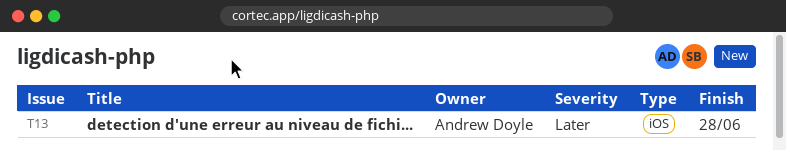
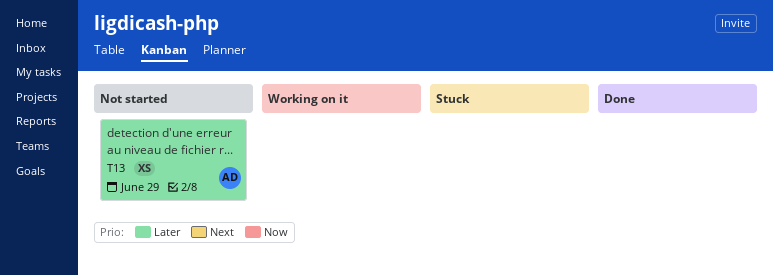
T13, due: Jun 28 -> Jun 29

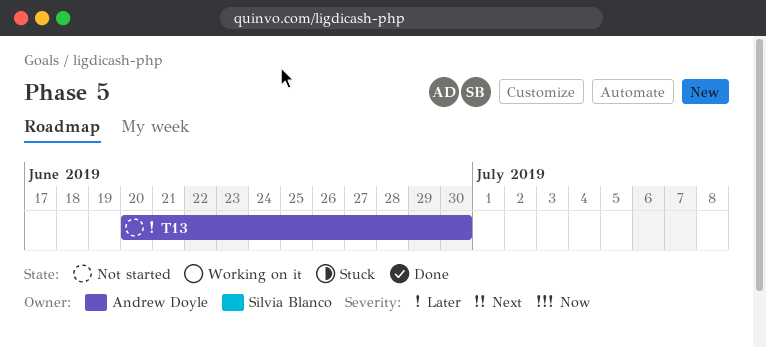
T13, due: Jun 29 -> Jun 30

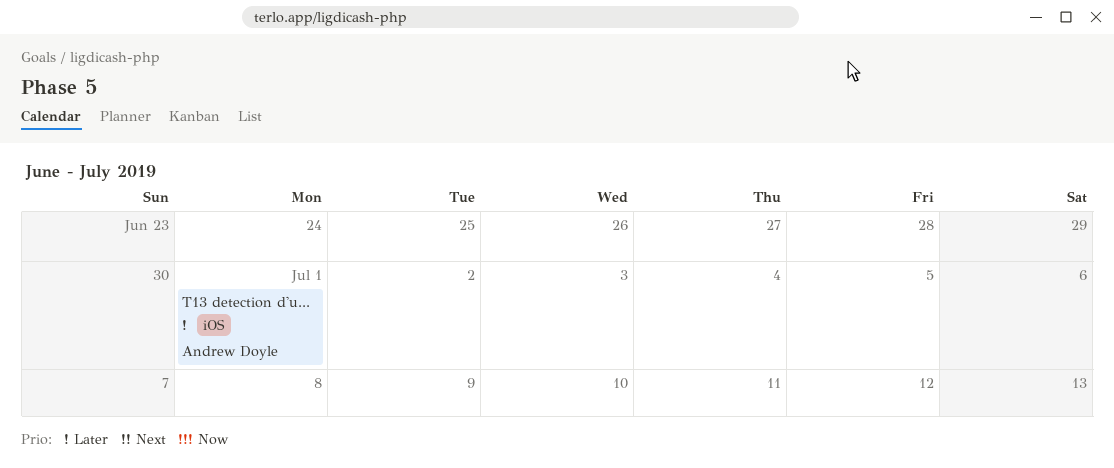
T13, due: Jun 30 -> Jul 1

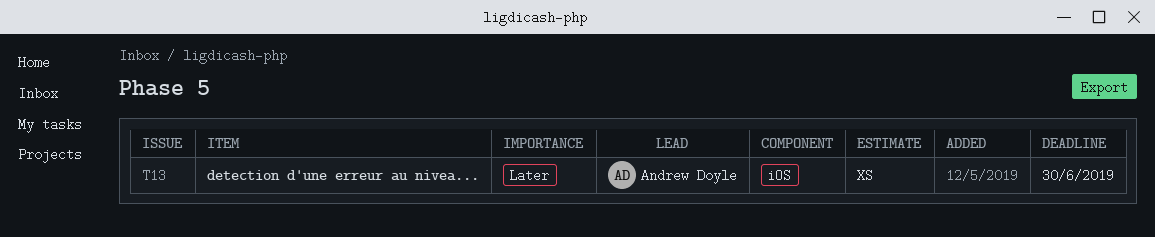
T13, due: Jul 1 -> Jun 30

